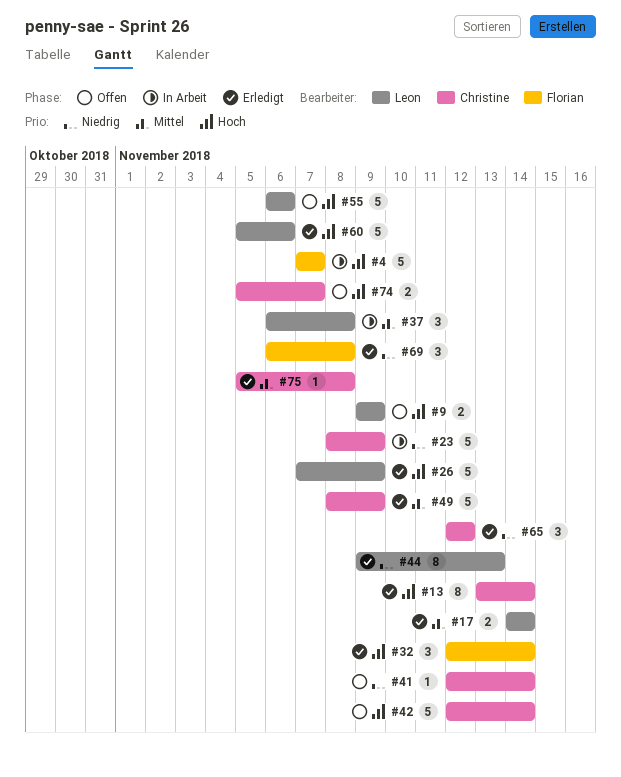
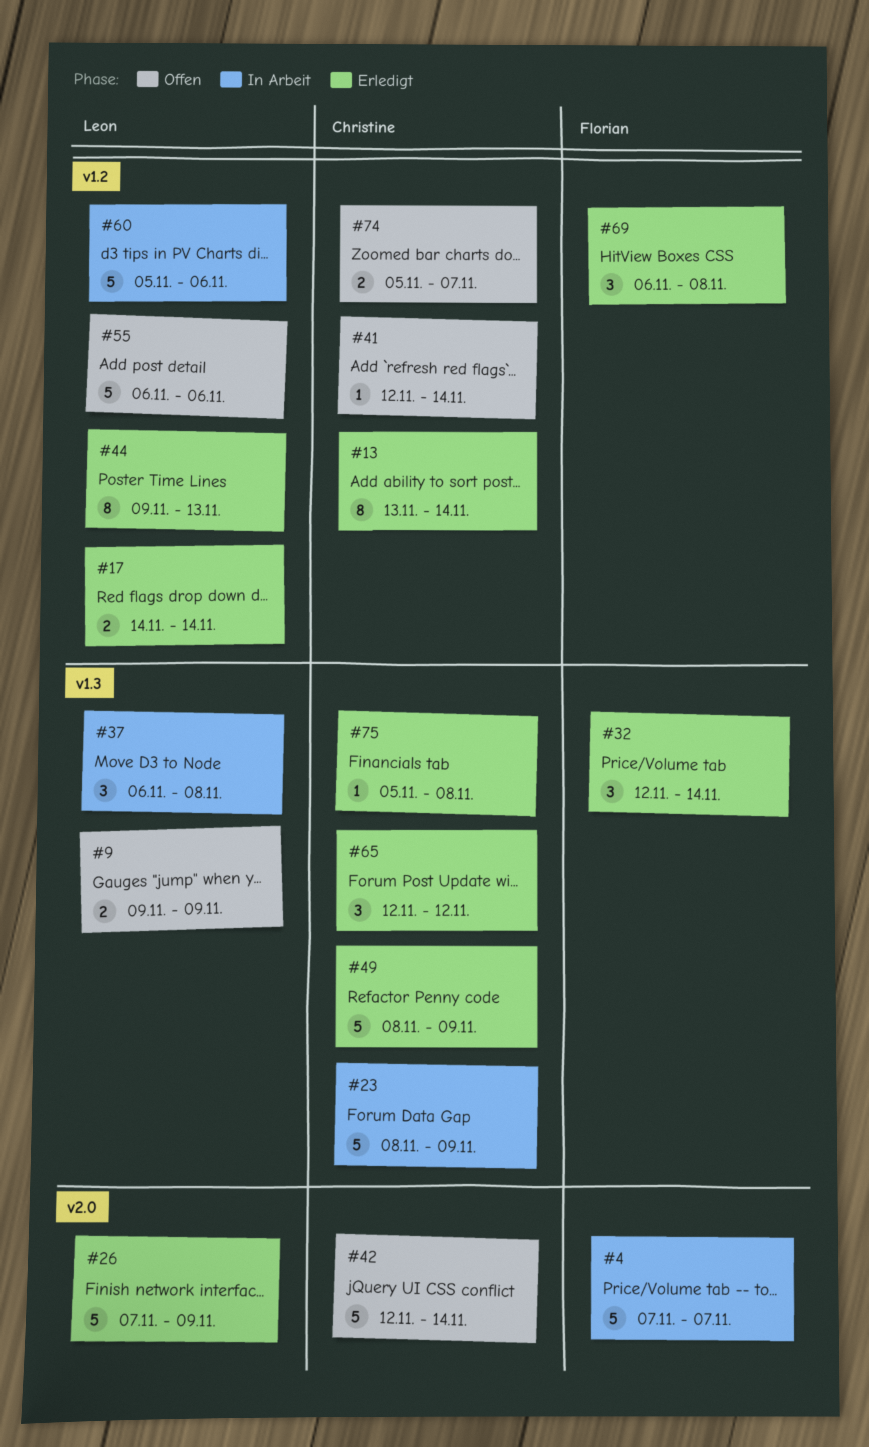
#60, status: Erledigt -> In Arbeit

